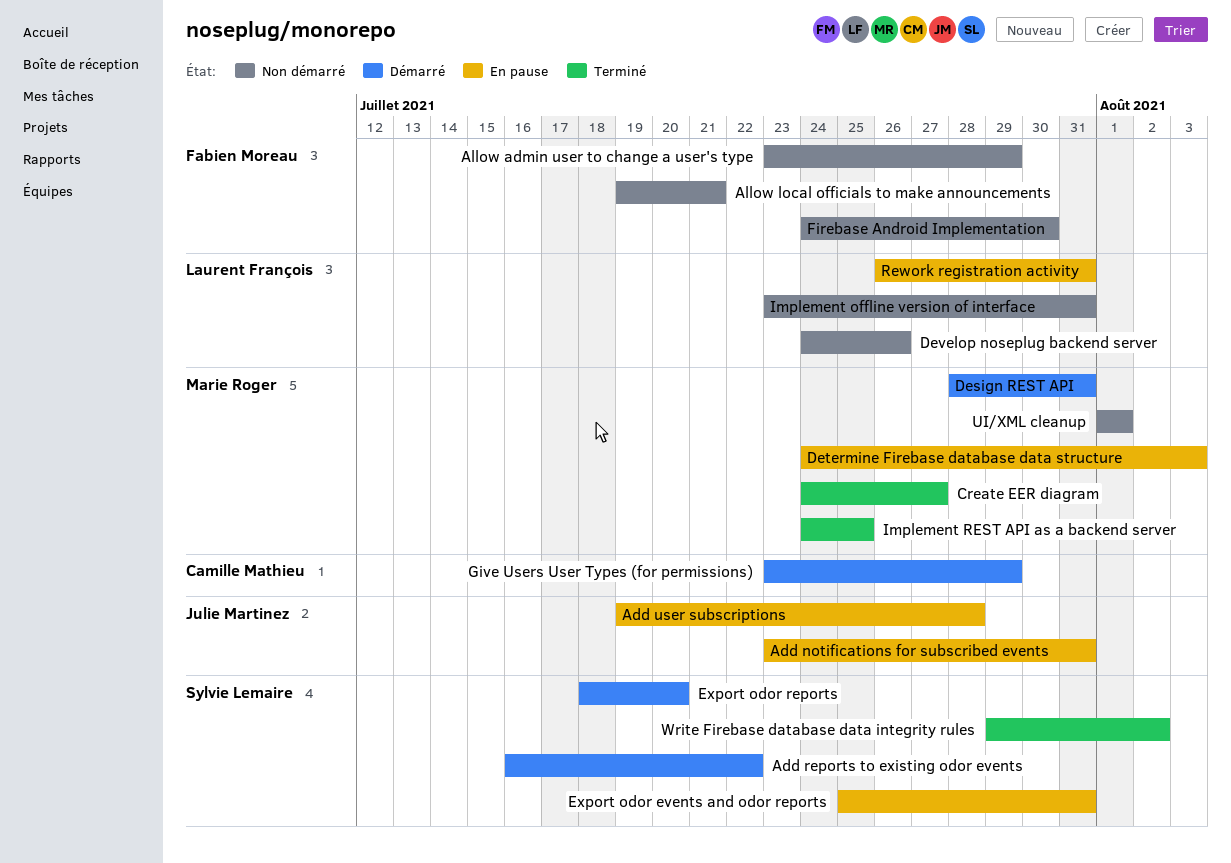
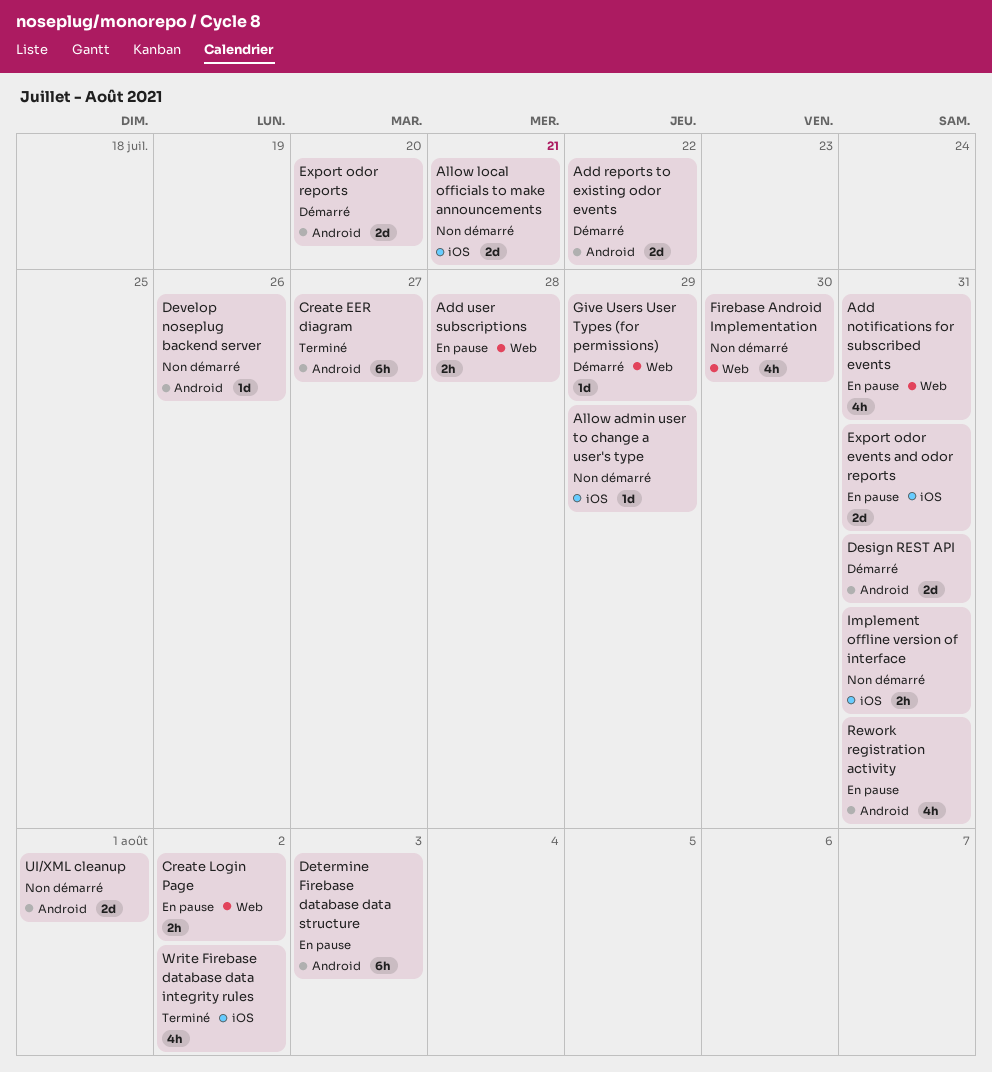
Create Login Page: none -> present
Implement REST API as a backend server: present -> none

